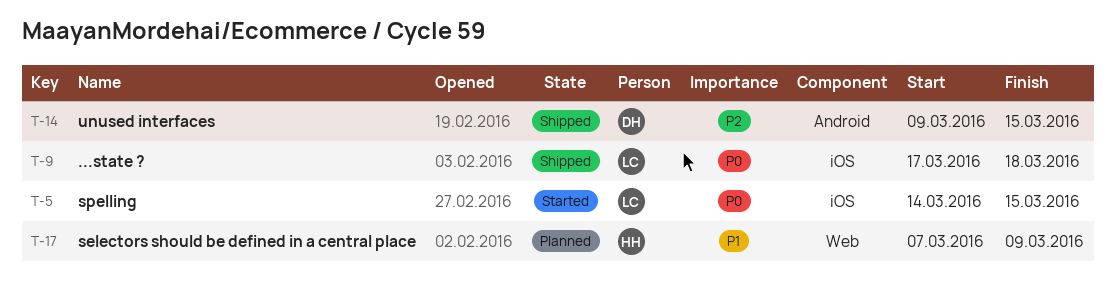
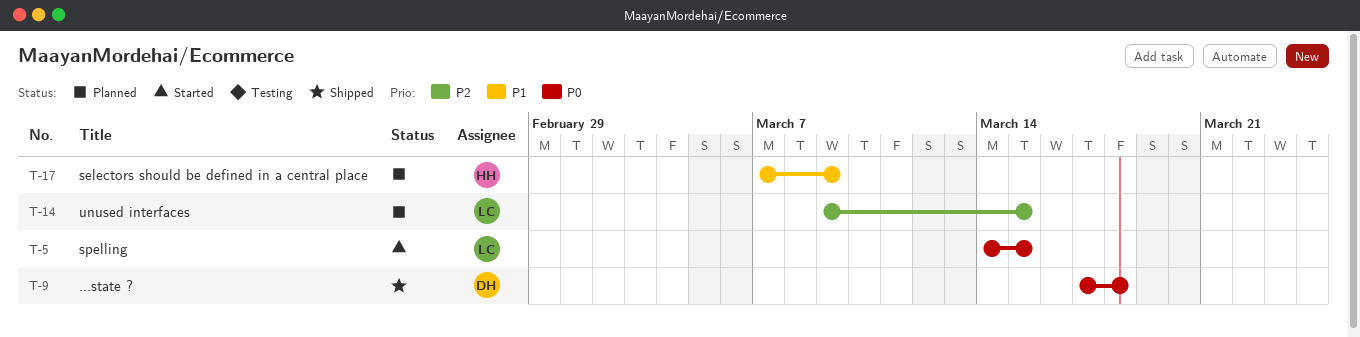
T-9, owner: LC -> DH
T-14, status: Shipped -> Planned
T-14, owner: DH -> LC

